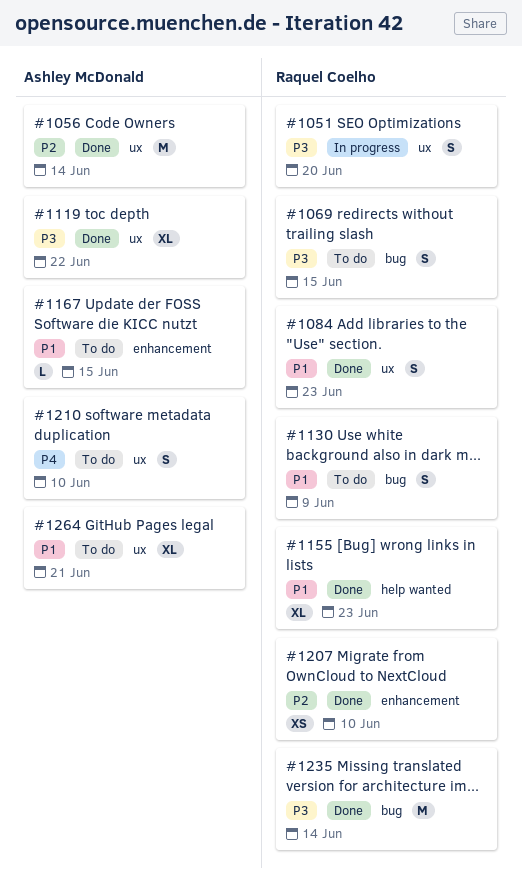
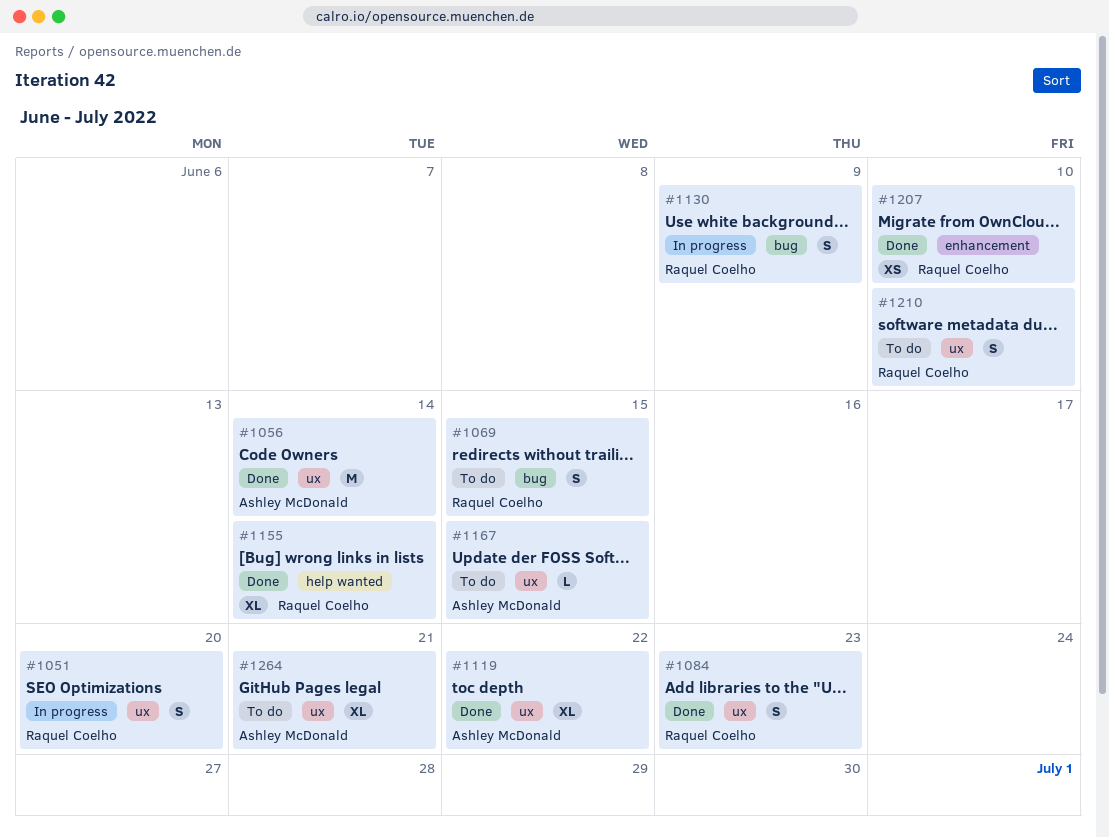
#1130, status: To do -> In progress
#1155, due: Jun 23 -> Jun 14
#1167, label: enhancement -> ux
#1210, owner: Ashley McDonald -> Raquel Coelho
#1235: present -> none

